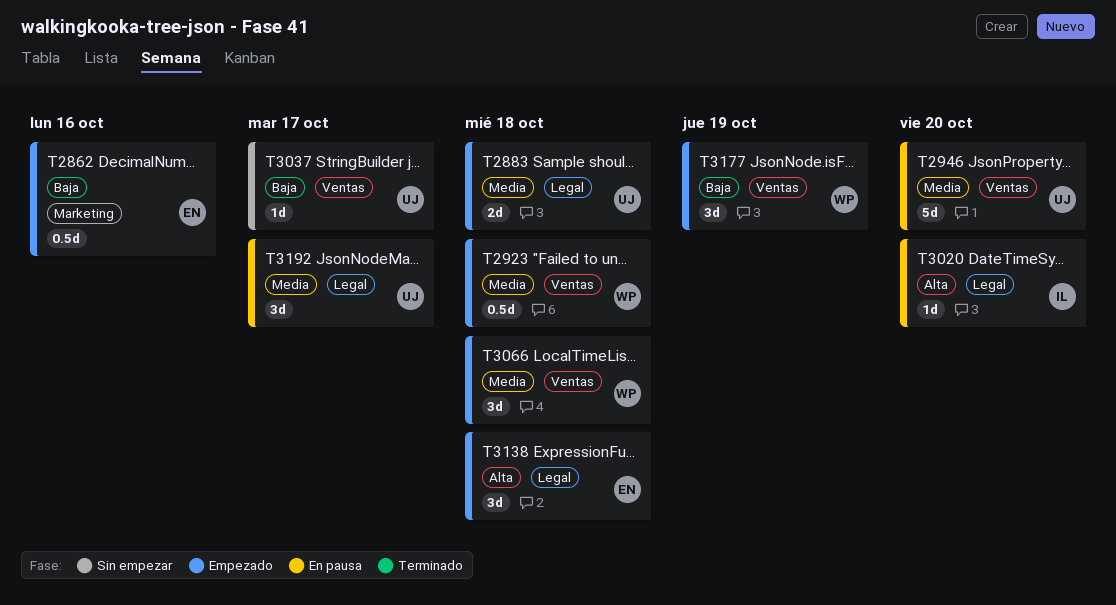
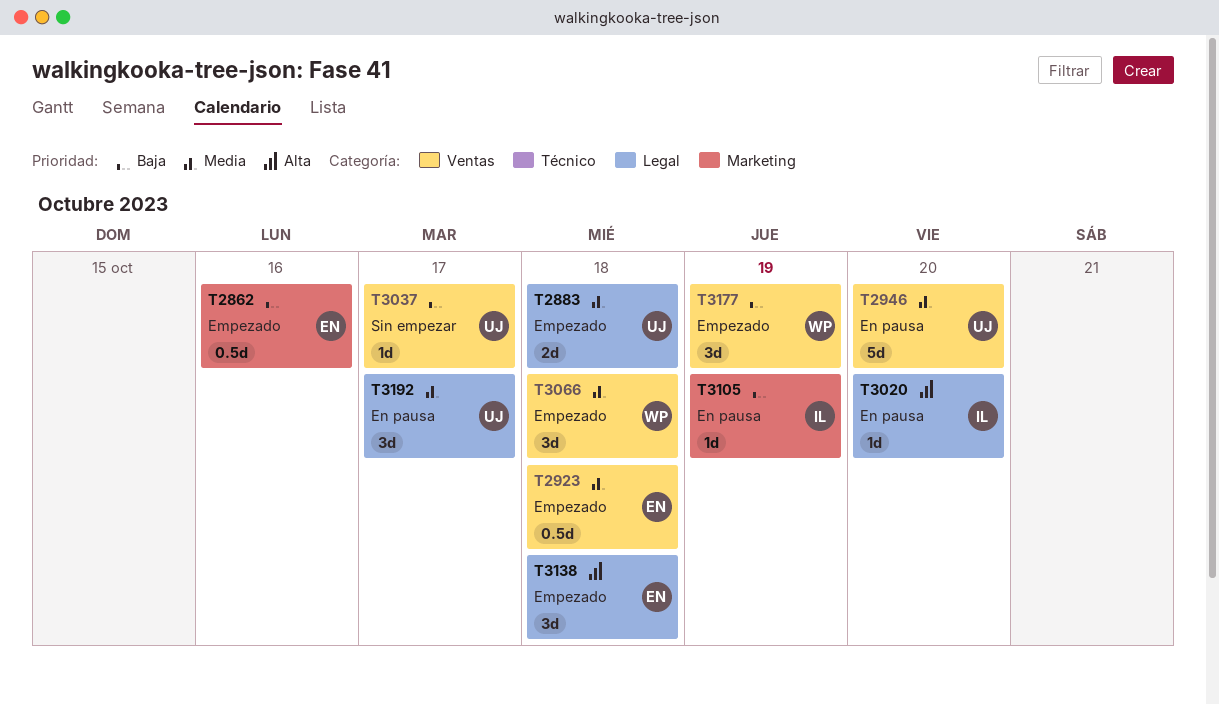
T2923, owner: WP -> EN
T3105: none -> present

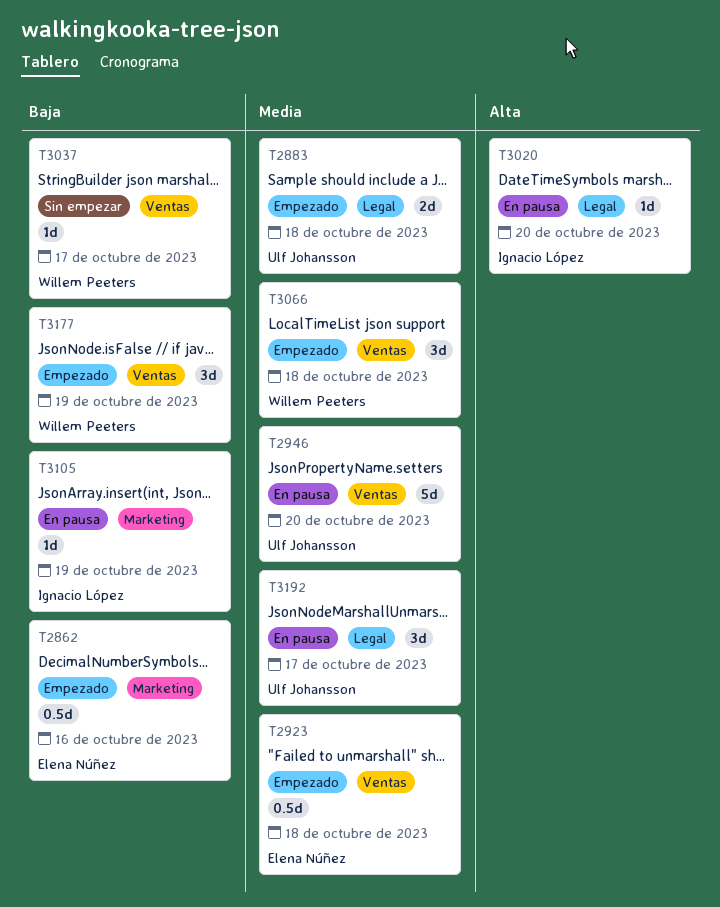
T3037, owner: Ulf Johansson -> Willem Peeters
T3138: present -> none

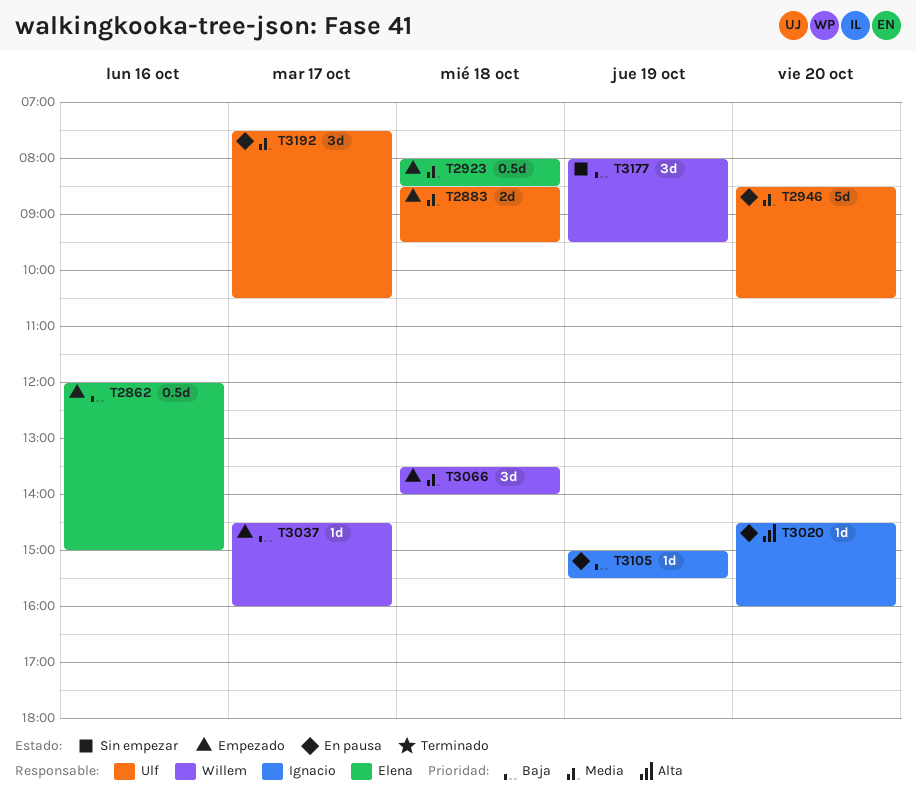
T3037, status: Sin empezar -> Empezado
T3177, status: Empezado -> Sin empezar

